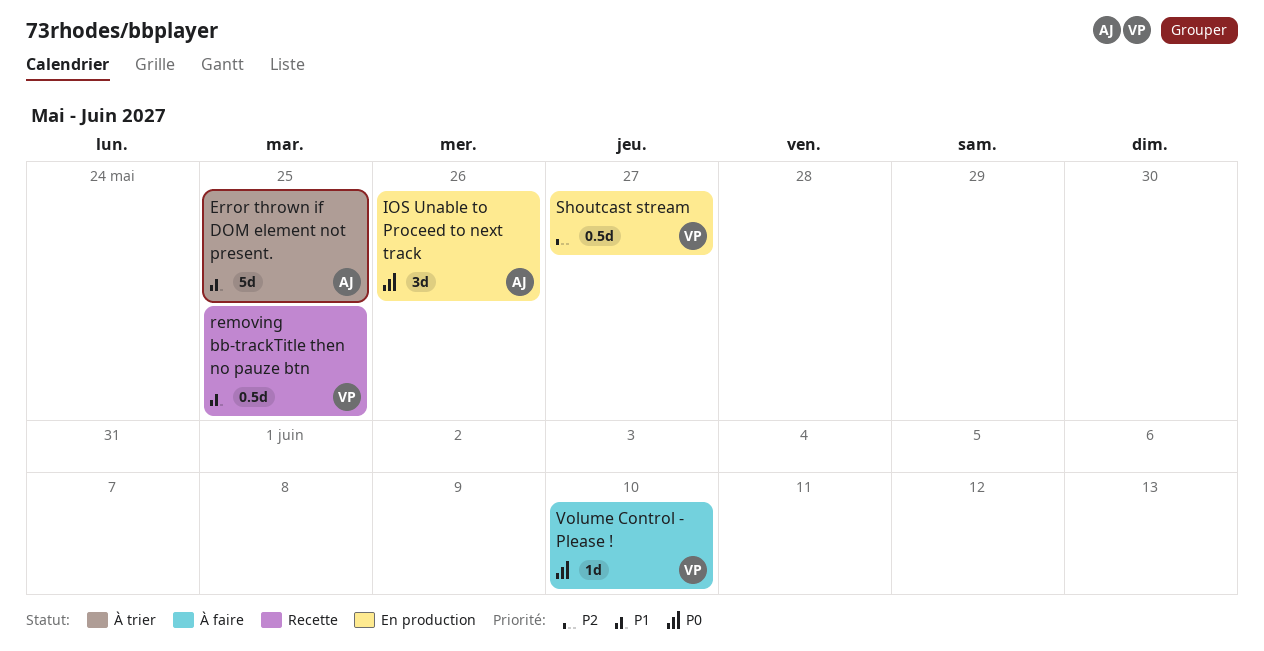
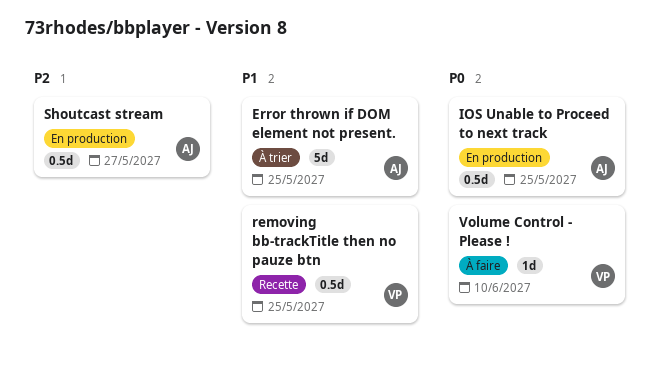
IOS Unable to Proceed to next track, estimate: 3d -> 0.5d
IOS Unable to Proceed to next track, due: May 26 -> May 25
Shoutcast stream, owner: VP -> AJ

